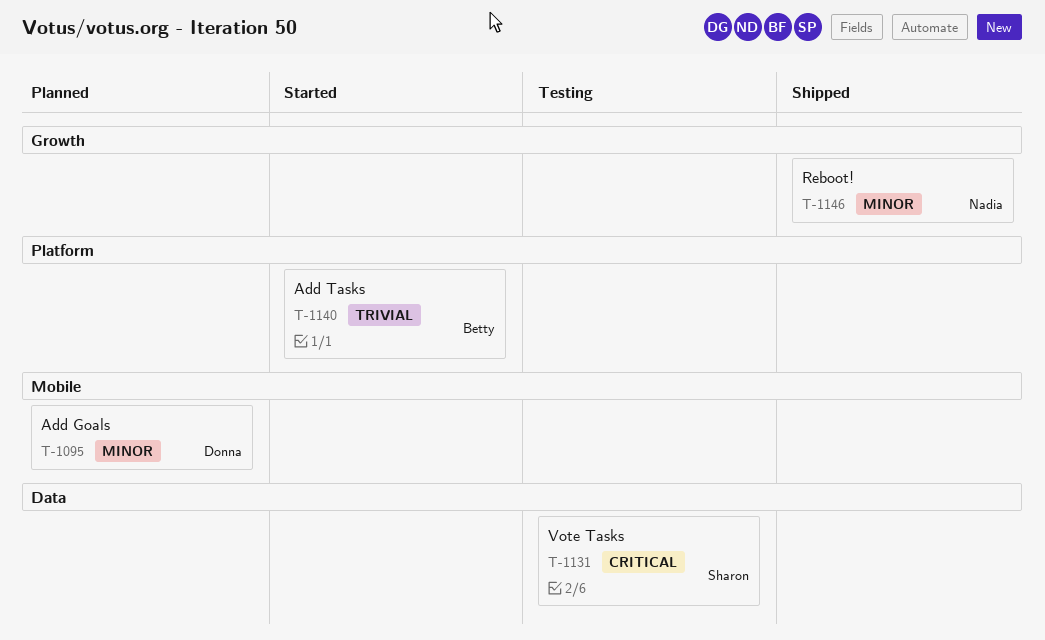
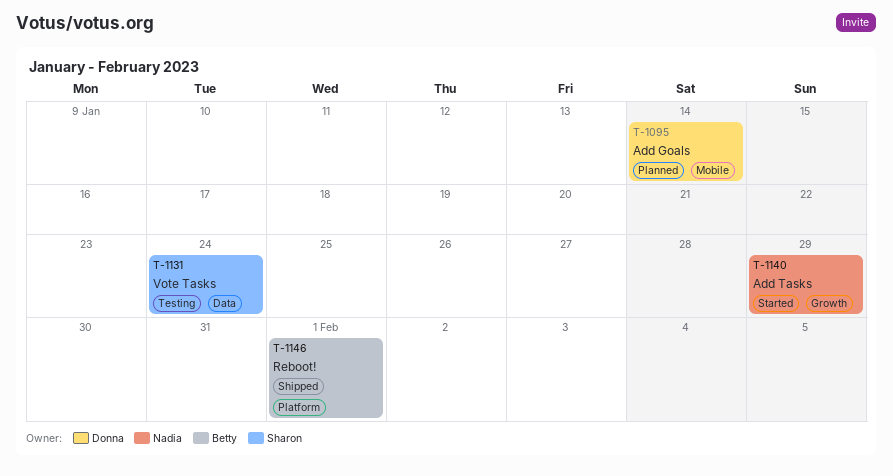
T-1140, owner: Betty -> Nadia
T-1140, label: Platform -> Growth
T-1146, owner: Nadia -> Betty
T-1146, label: Growth -> Platform

